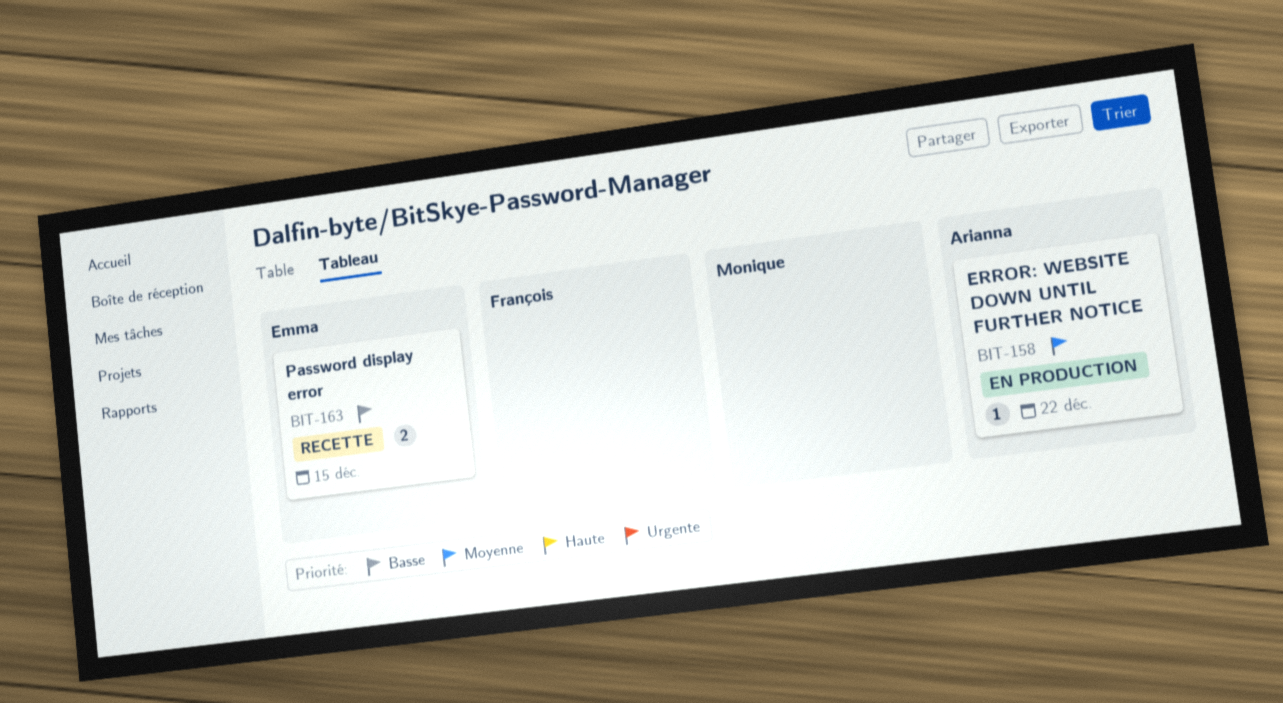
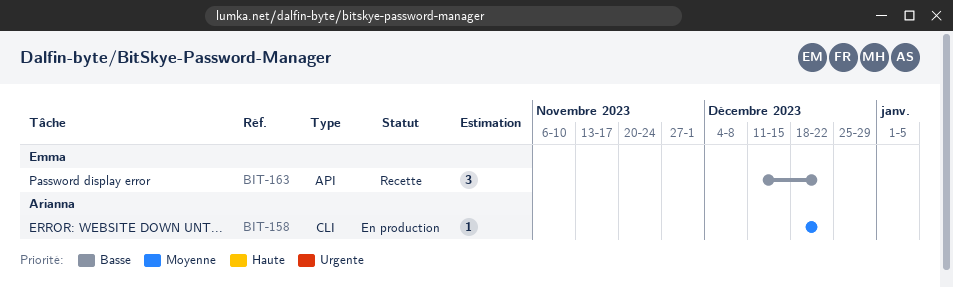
BIT-163, estimate: 2 -> 3
BIT-163, due: Dec 15 -> Dec 22

